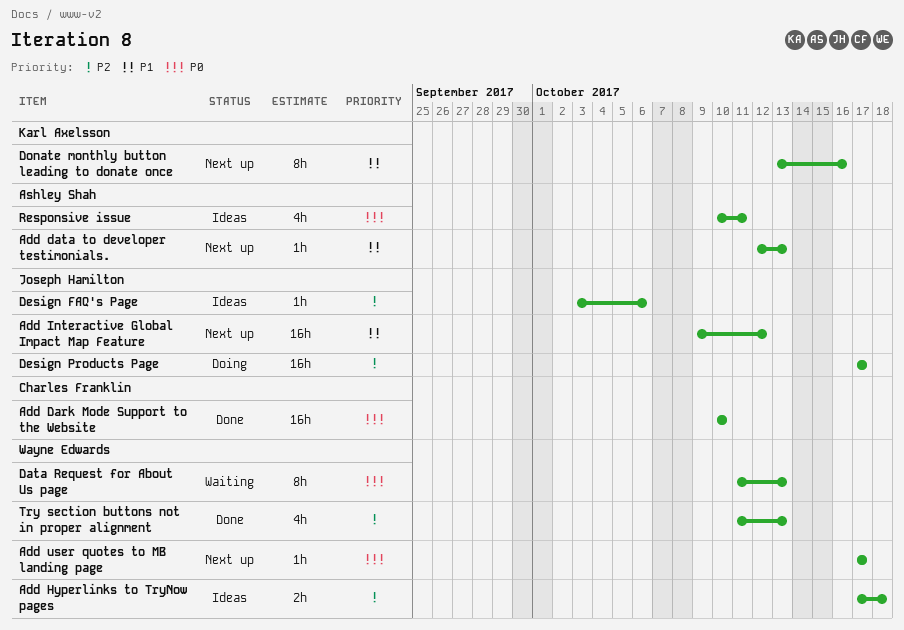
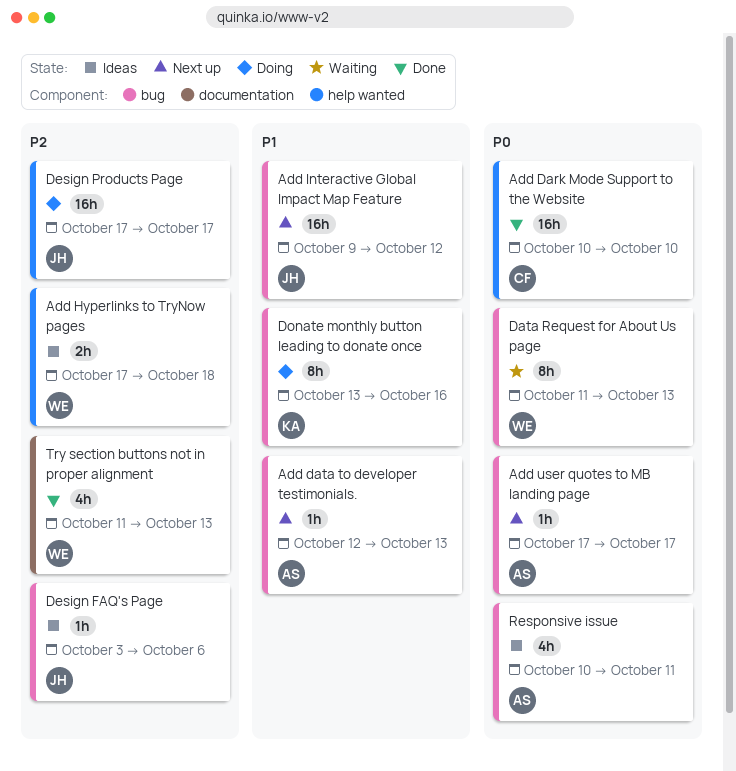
Add user quotes to MB landing page, owner: Wayne Edwards -> Ashley Shah
Donate monthly button leading to donate once, status: Next up -> Doing

